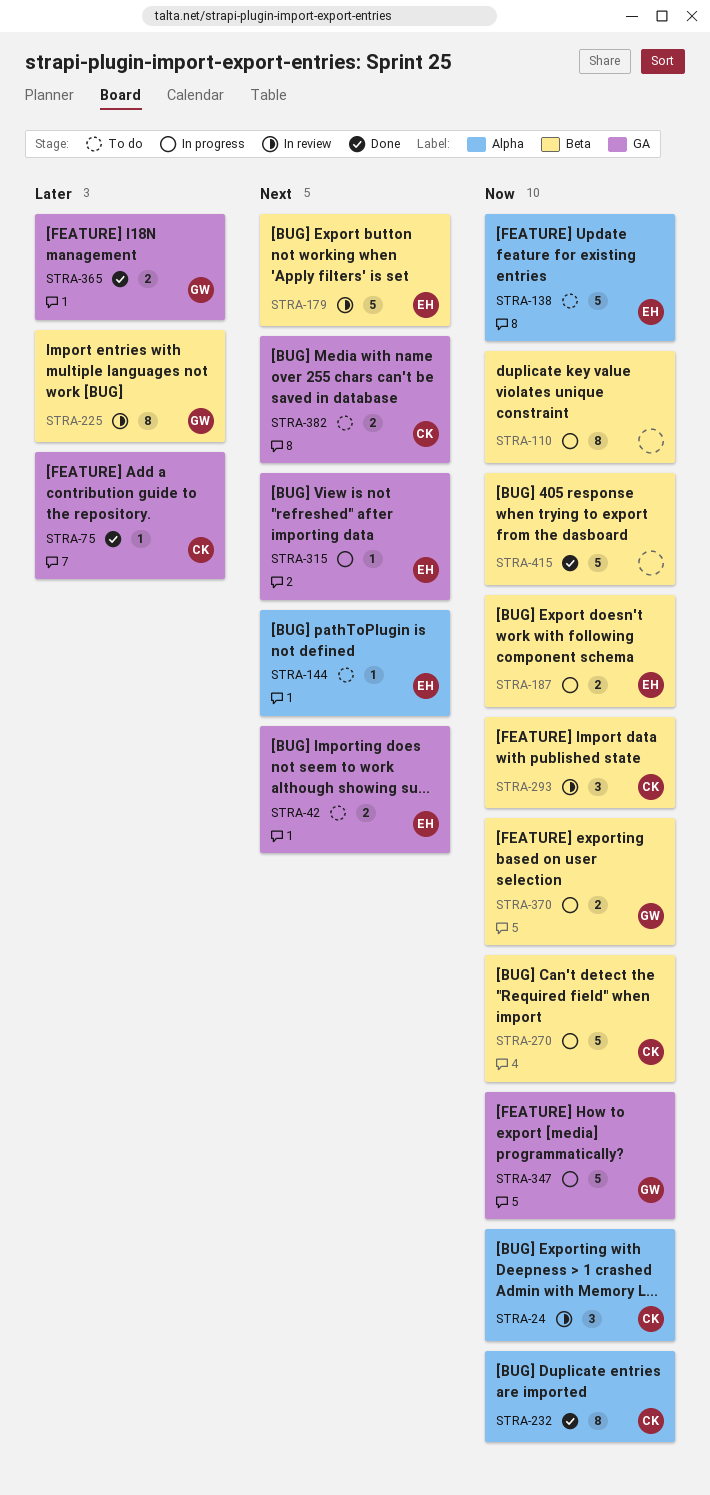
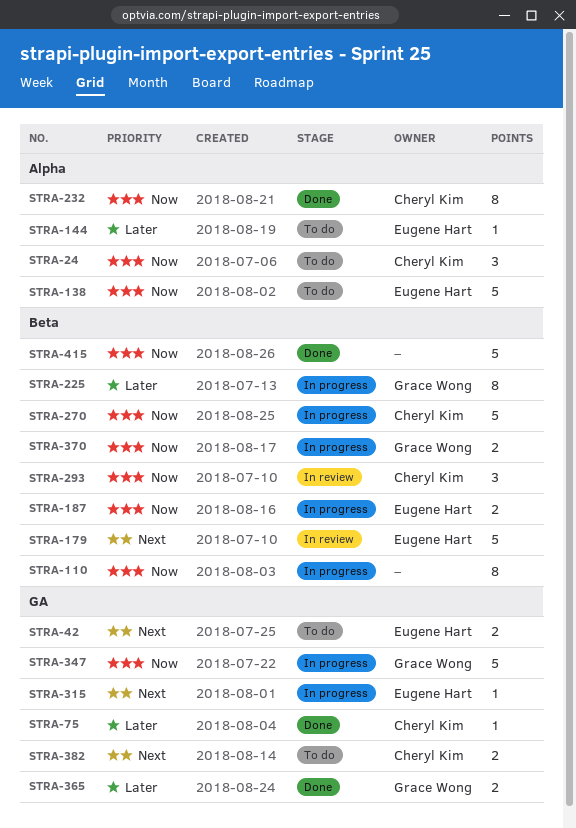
STRA-24, status: In review -> To do
STRA-144, priority: Next -> Later
STRA-225, status: In review -> In progress

